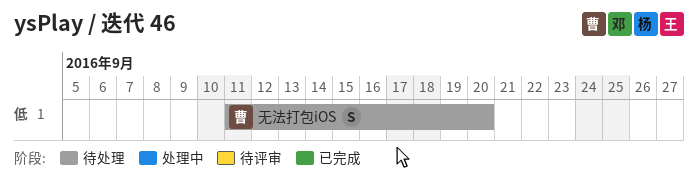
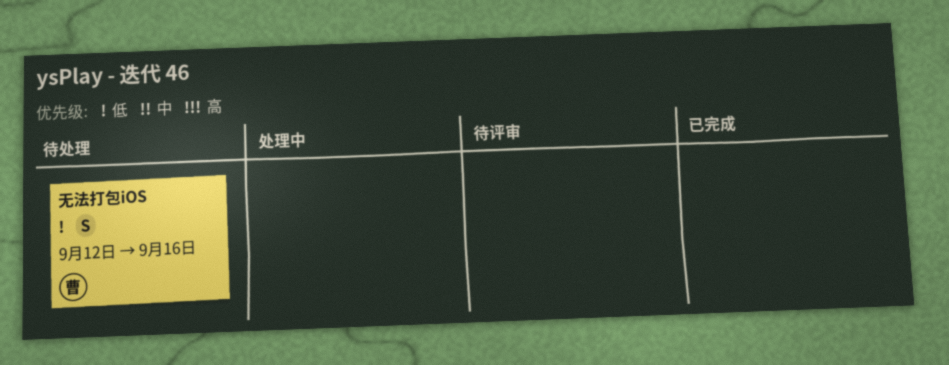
无法打包iOS, start: Sep 11 -> Sep 12
无法打包iOS, due: Sep 20 -> Sep 16

